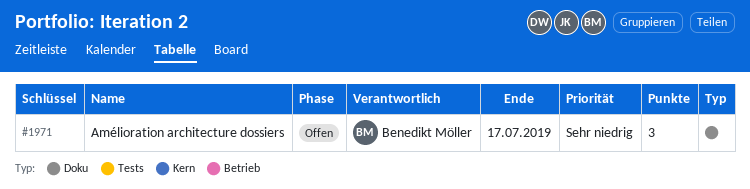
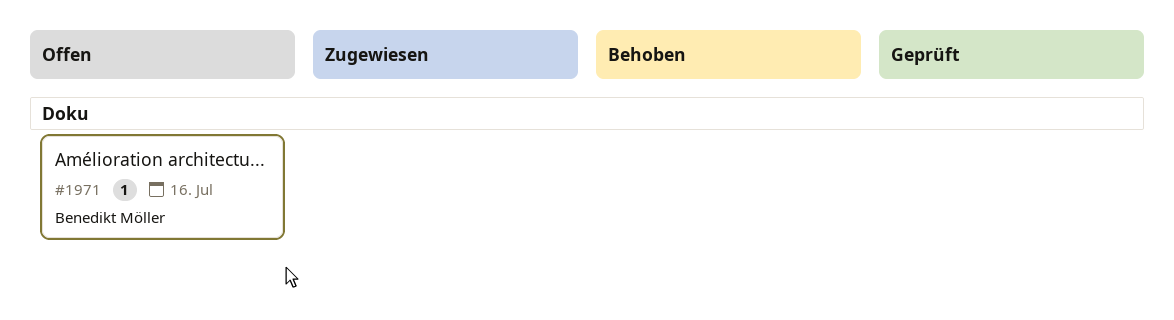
#1971, estimate: 3 -> 1
#1971, due: Jul 17 -> Jul 16

